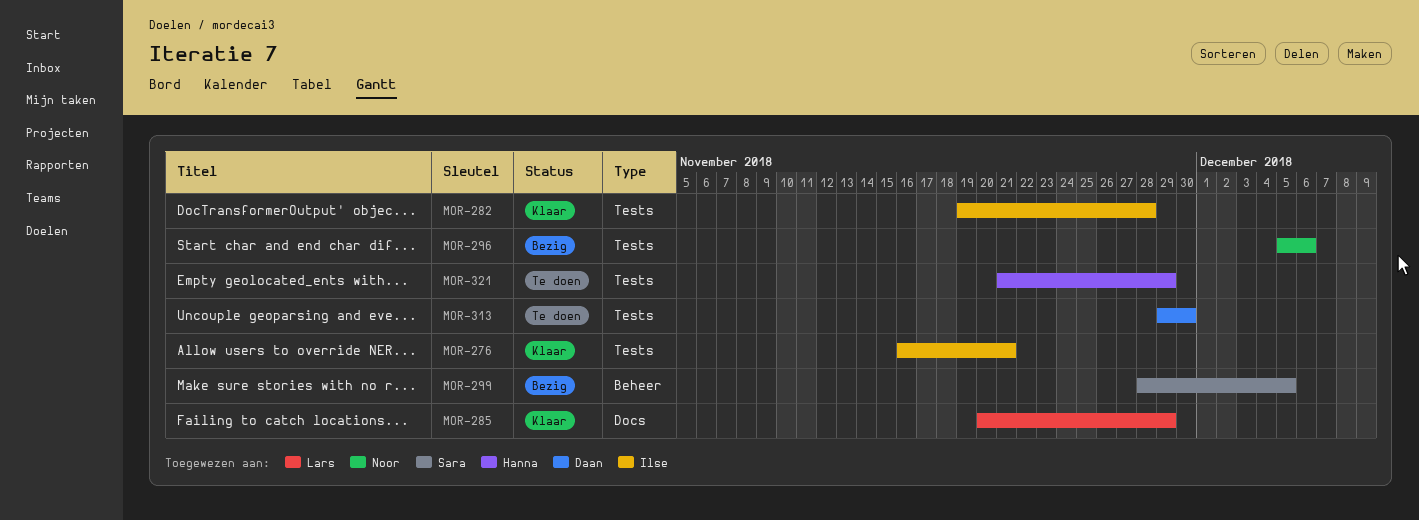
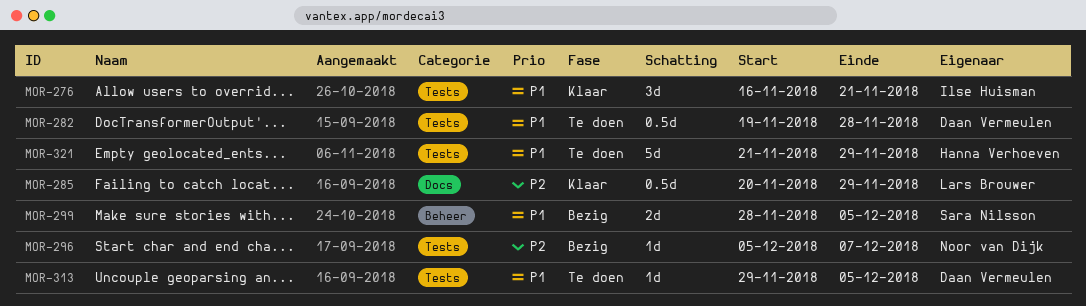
MOR-282, status: Klaar -> Te doen
MOR-282, owner: Ilse Huisman -> Daan Vermeulen
MOR-296, due: Dec 6 -> Dec 7
MOR-313, due: Nov 30 -> Dec 5

